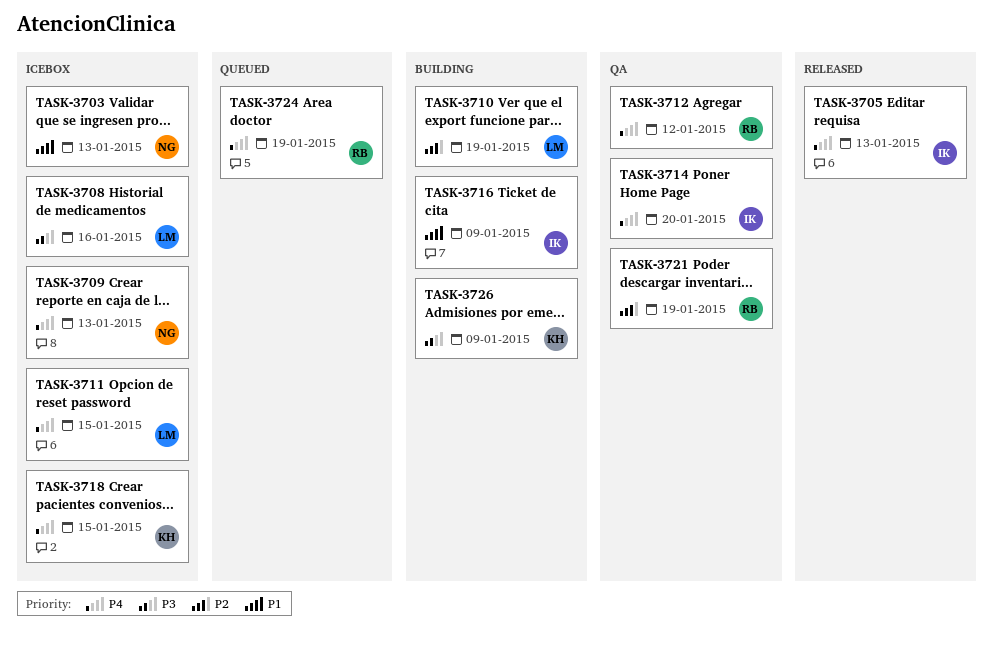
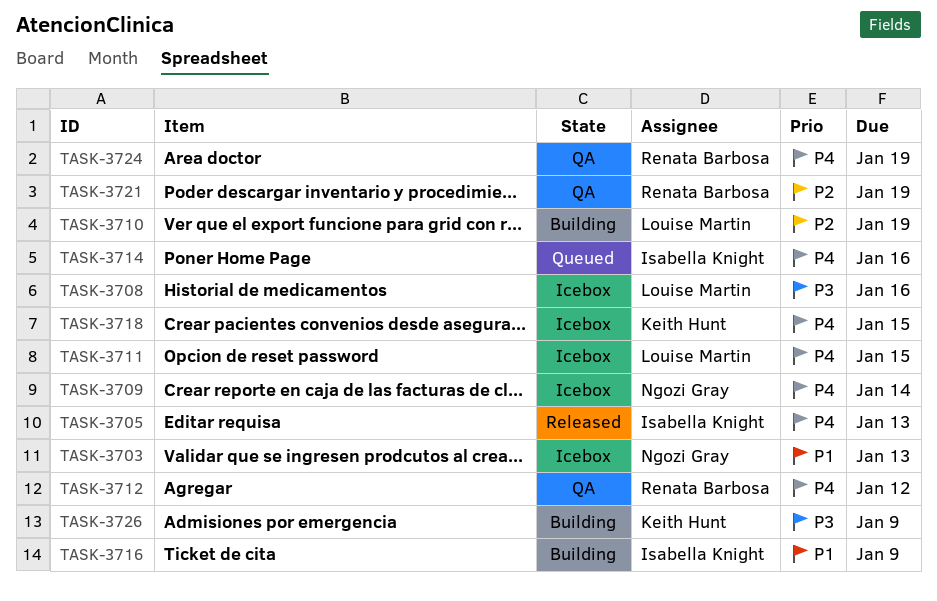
TASK-3709, due: Jan 13 -> Jan 14
TASK-3714, status: QA -> Queued
TASK-3714, due: Jan 20 -> Jan 16
TASK-3724, status: Queued -> QA

